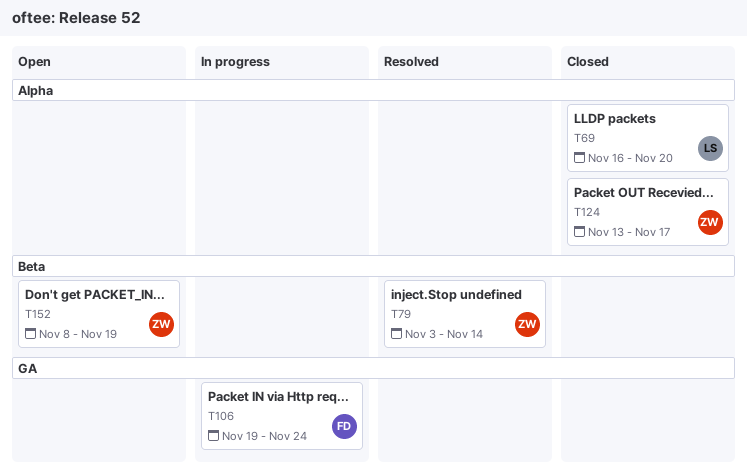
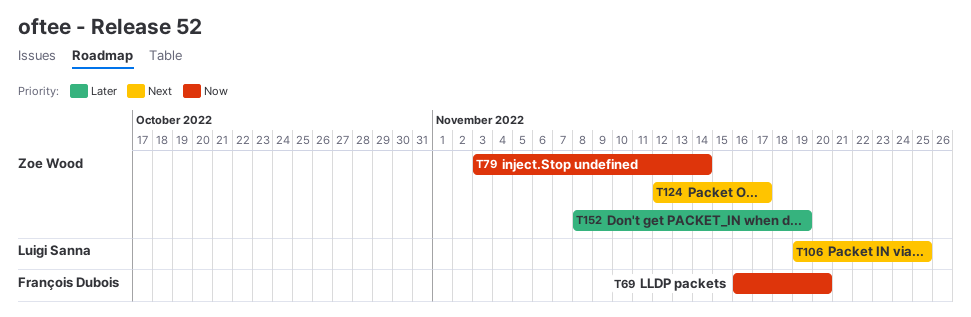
T69, owner: Luigi Sanna -> François Dubois
T106, owner: François Dubois -> Luigi Sanna
T106, due: Nov 24 -> Nov 25
T124, start: Nov 13 -> Nov 12

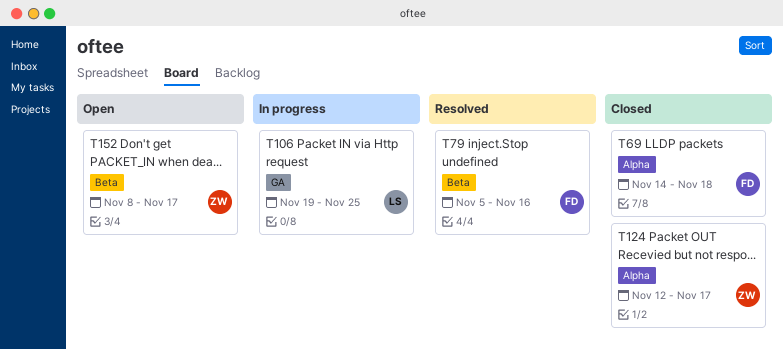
T69, start: Nov 16 -> Nov 14
T69, due: Nov 20 -> Nov 18
T79, owner: Zoe Wood -> François Dubois
T79, start: Nov 3 -> Nov 5
T79, due: Nov 14 -> Nov 16
T152, due: Nov 19 -> Nov 17

